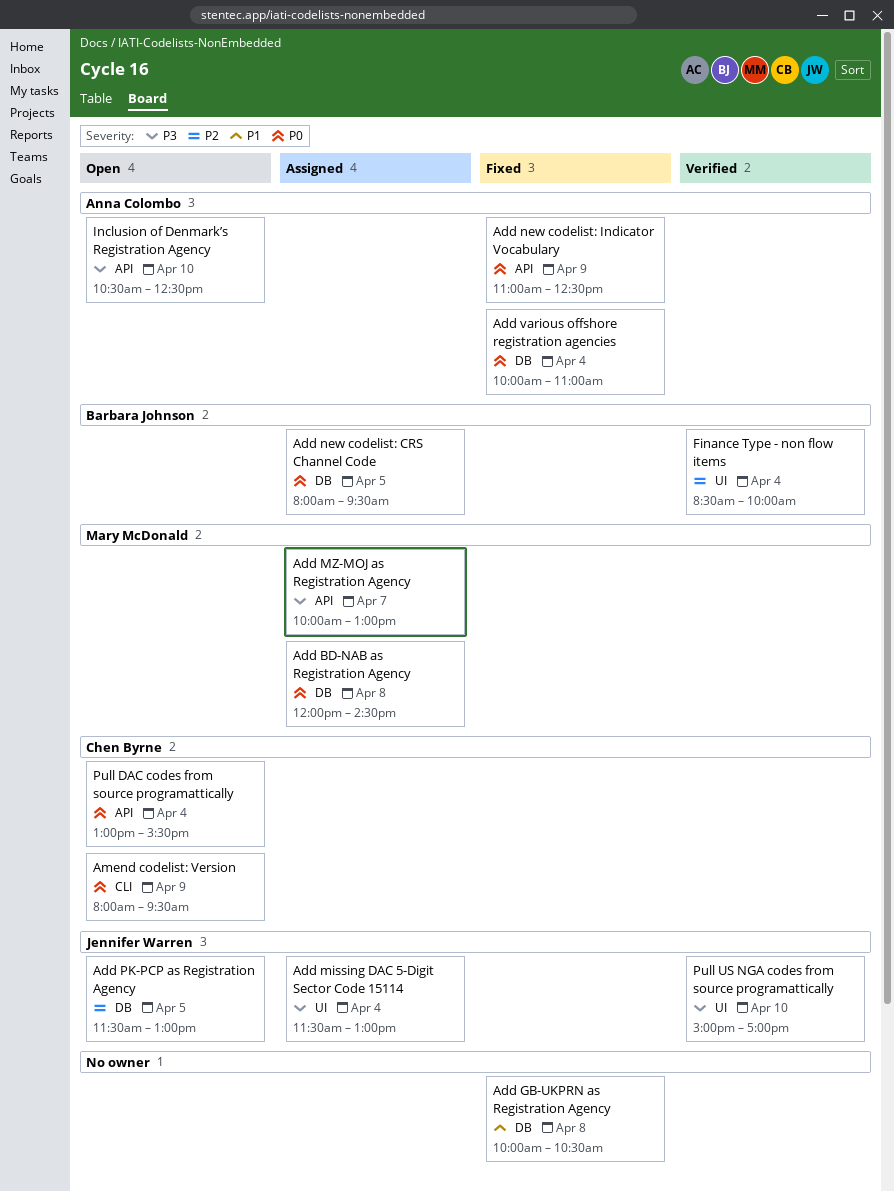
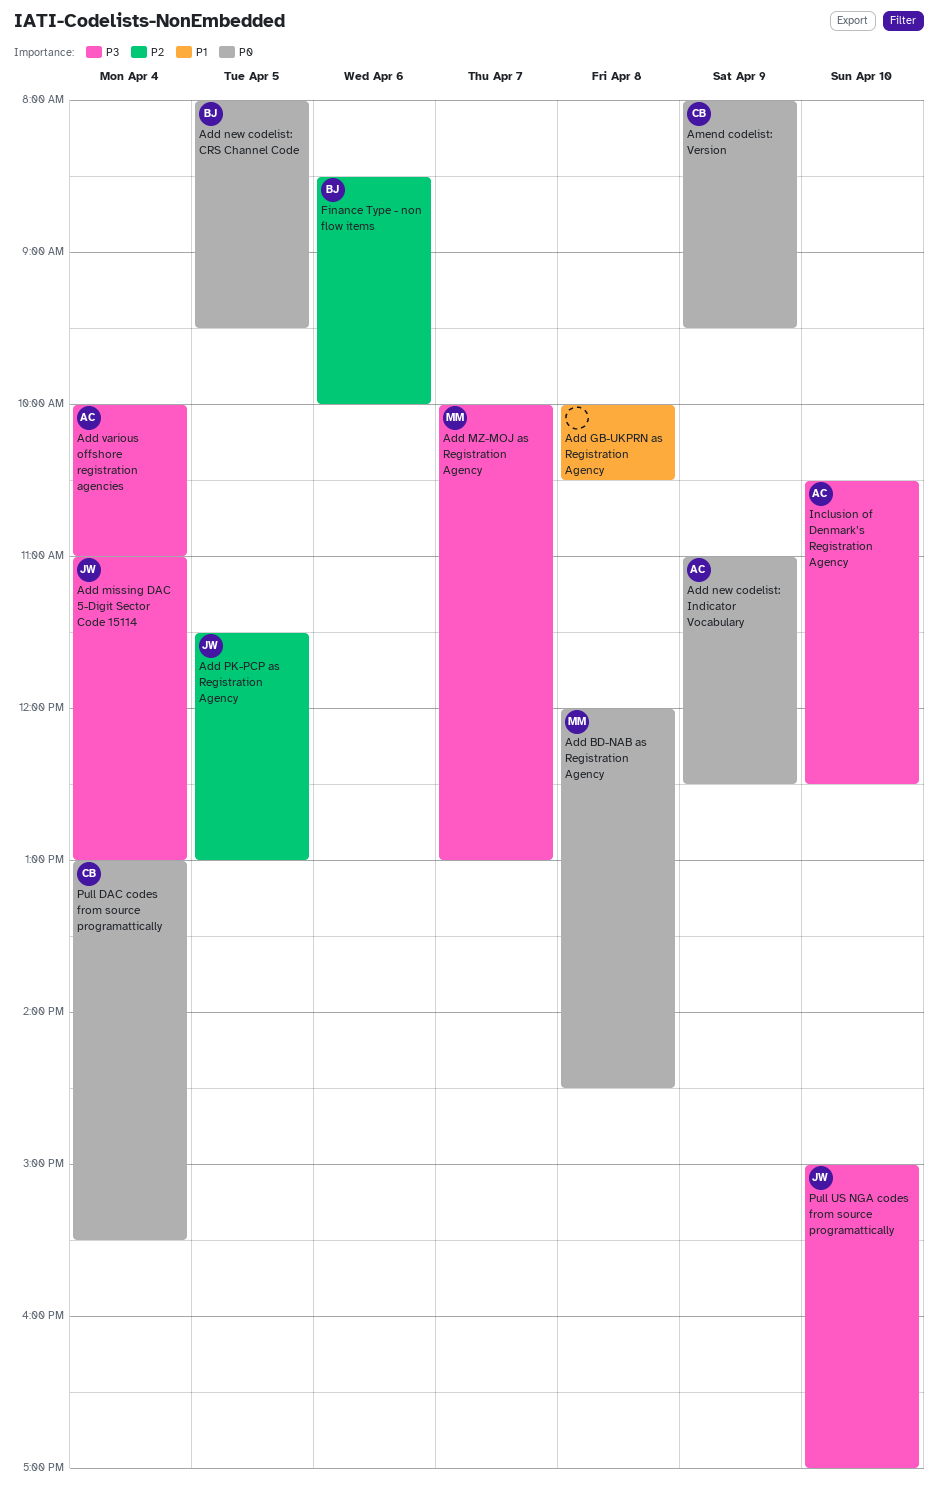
Add missing DAC 5-Digit Sector Code 15114, begins: 11:30 -> 11:00
Add various offshore registration agencies, priority: P0 -> P3
Finance Type - non flow items, day: Apr 4 -> Apr 6

